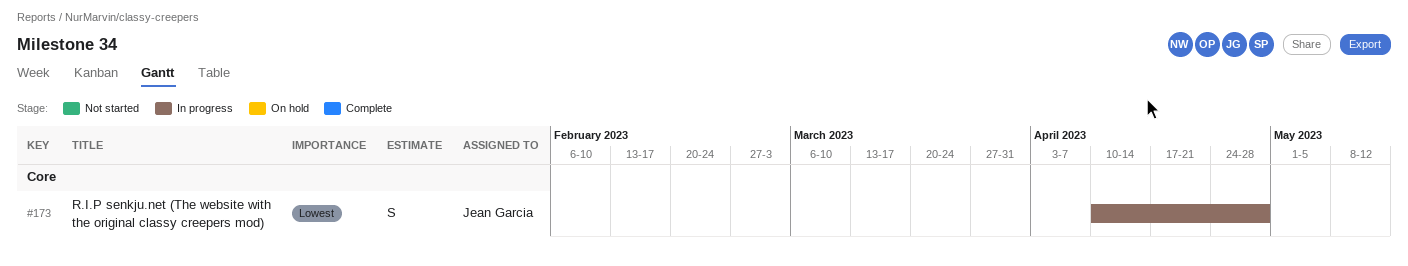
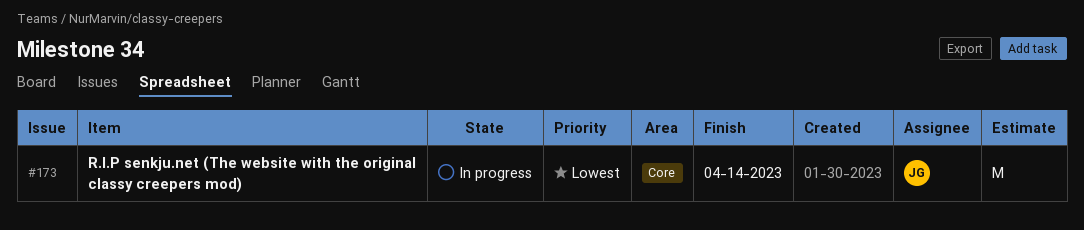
#173, estimate: S -> M
#173, due: Apr 28 -> Apr 14

